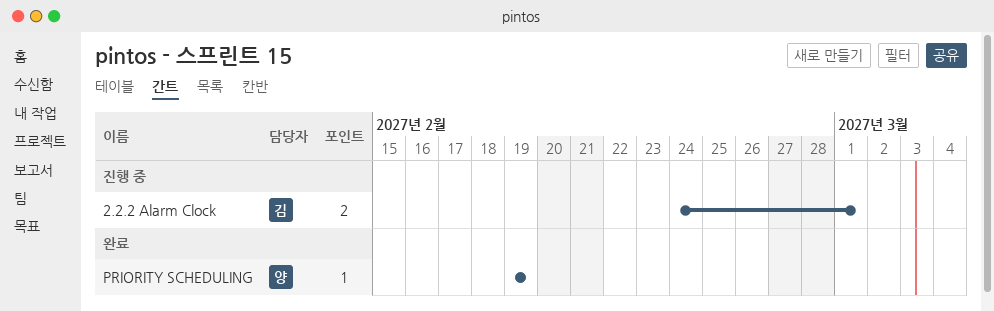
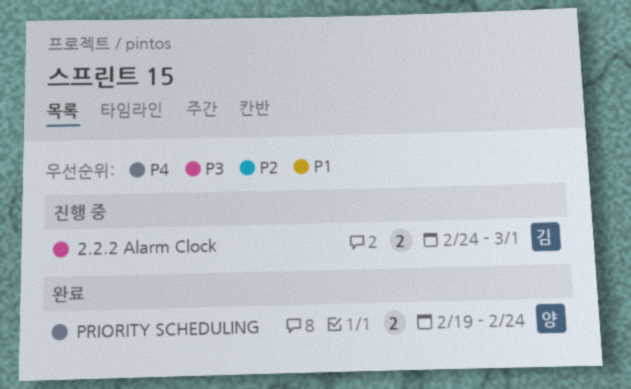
PRIORITY SCHEDULING, estimate: 1 -> 2
PRIORITY SCHEDULING, due: Feb 19 -> Feb 24

